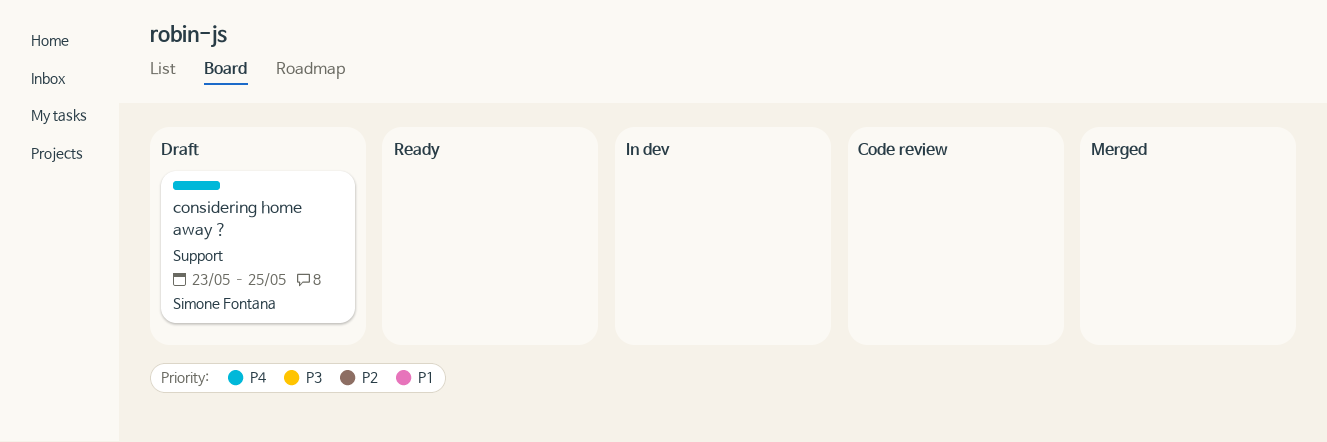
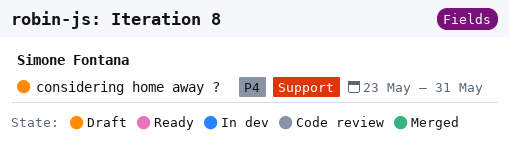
considering home away ?, due: May 25 -> May 31

